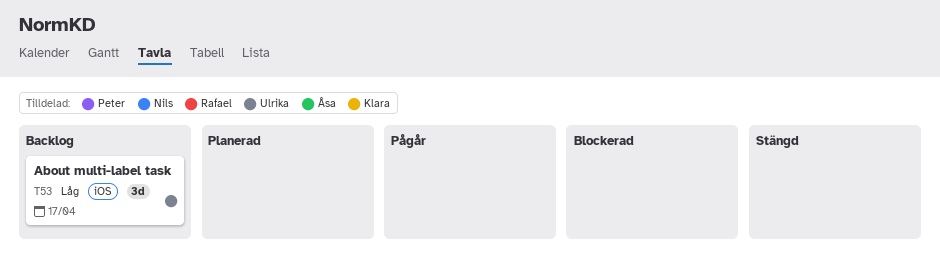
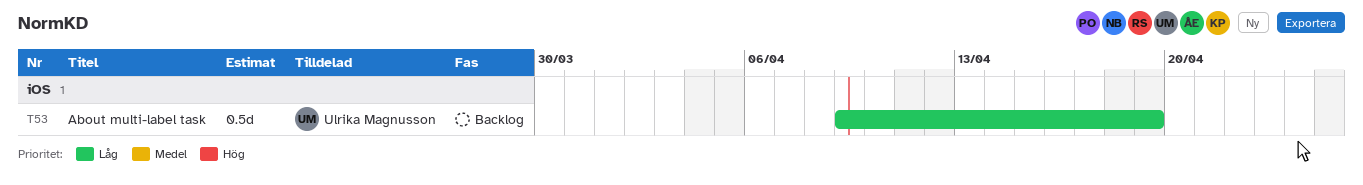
T53, estimate: 3d -> 0.5d
T53, due: Apr 17 -> Apr 19

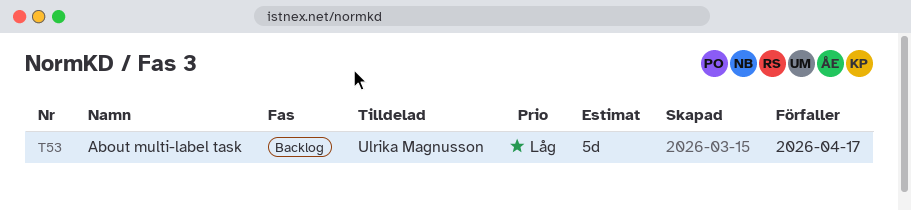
T53, estimate: 0.5d -> 5d
T53, due: Apr 19 -> Apr 17

